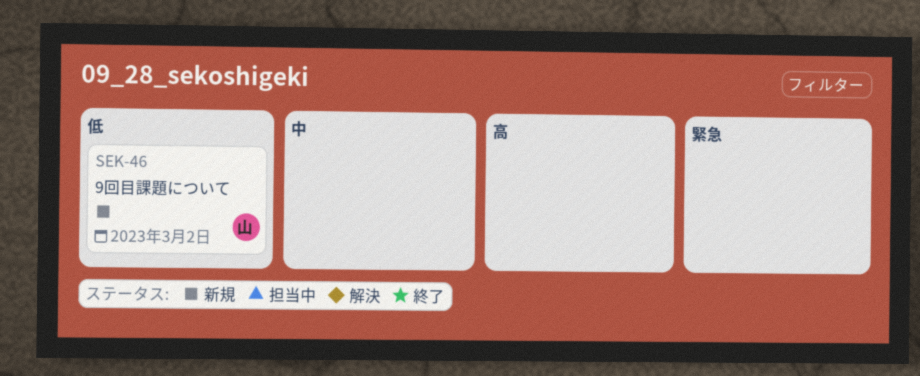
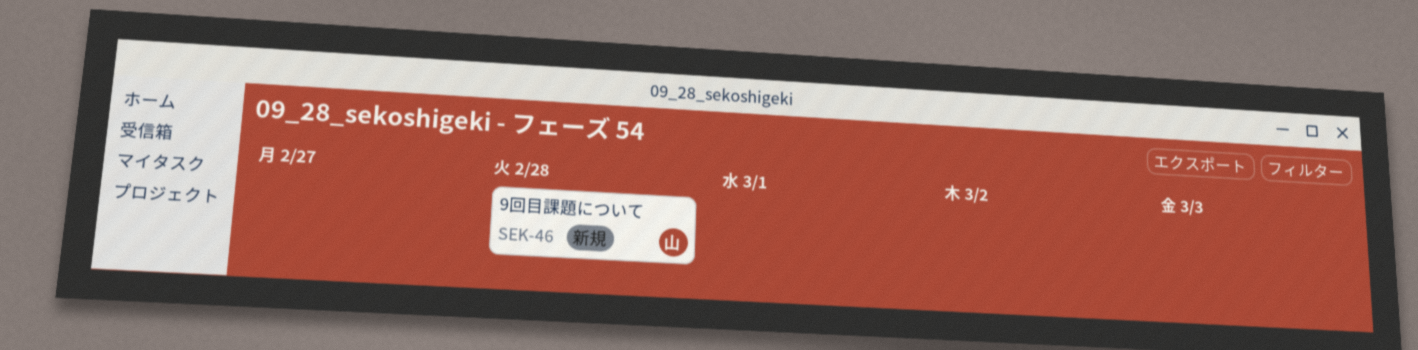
SEK-46, due: Mar 2 -> Feb 28

